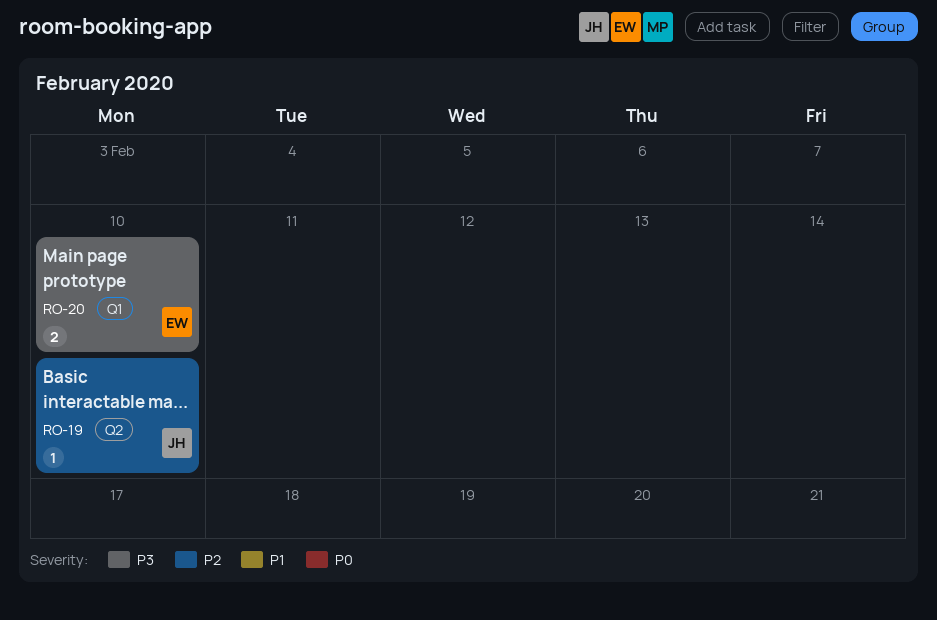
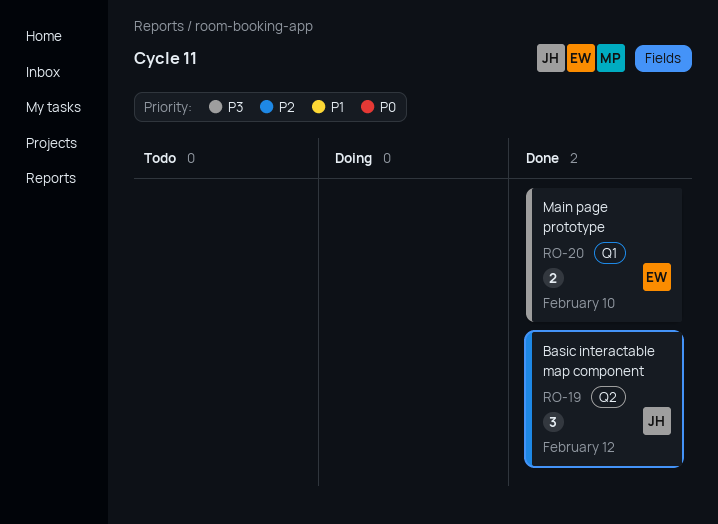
RO-19, estimate: 1 -> 3
RO-19, due: Feb 10 -> Feb 12

